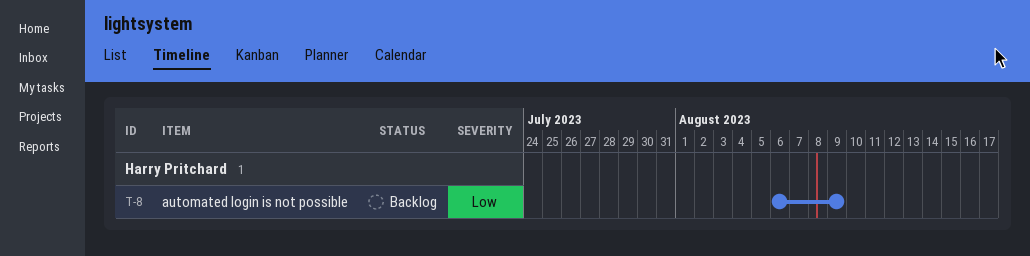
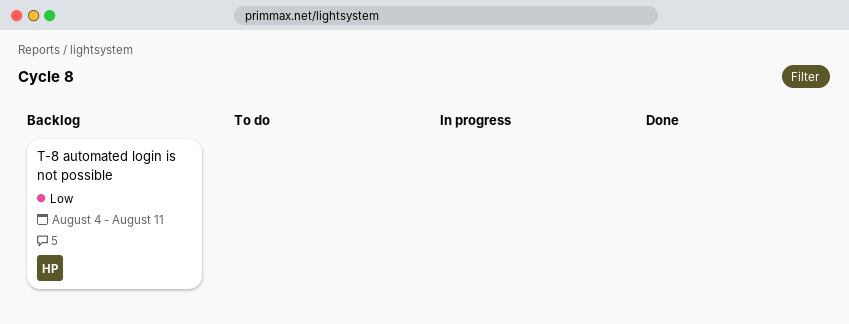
T-8, start: Aug 6 -> Aug 4
T-8, due: Aug 9 -> Aug 11

